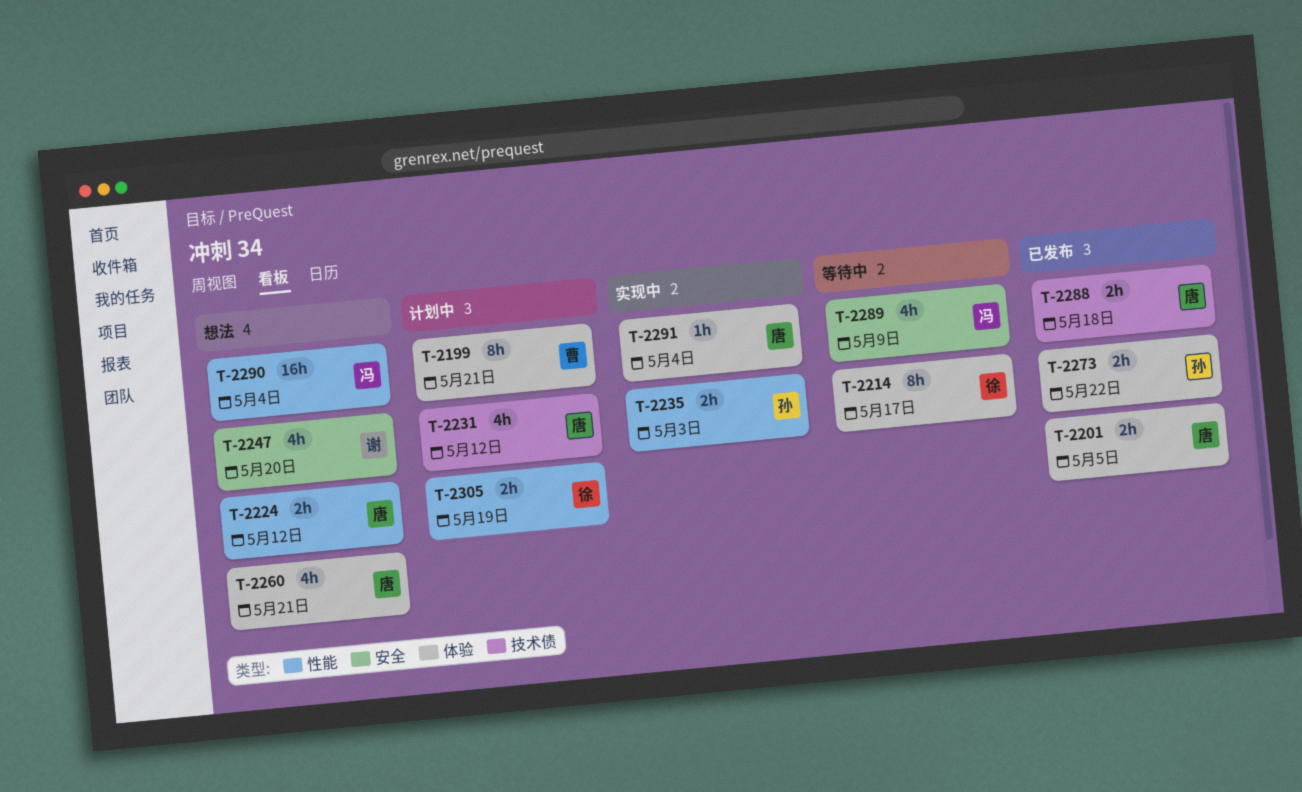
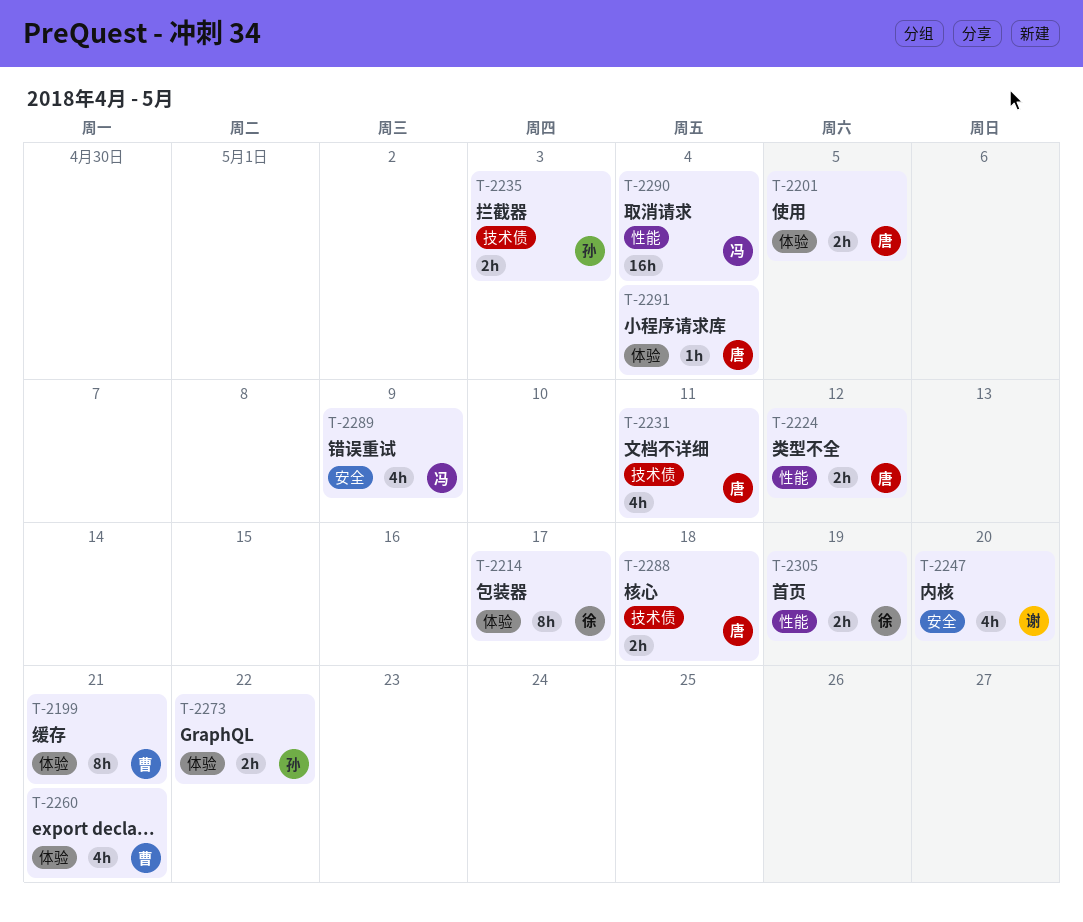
T-2231, due: May 12 -> May 11
T-2235, label: 性能 -> 技术债
T-2260, owner: 唐 -> 曹

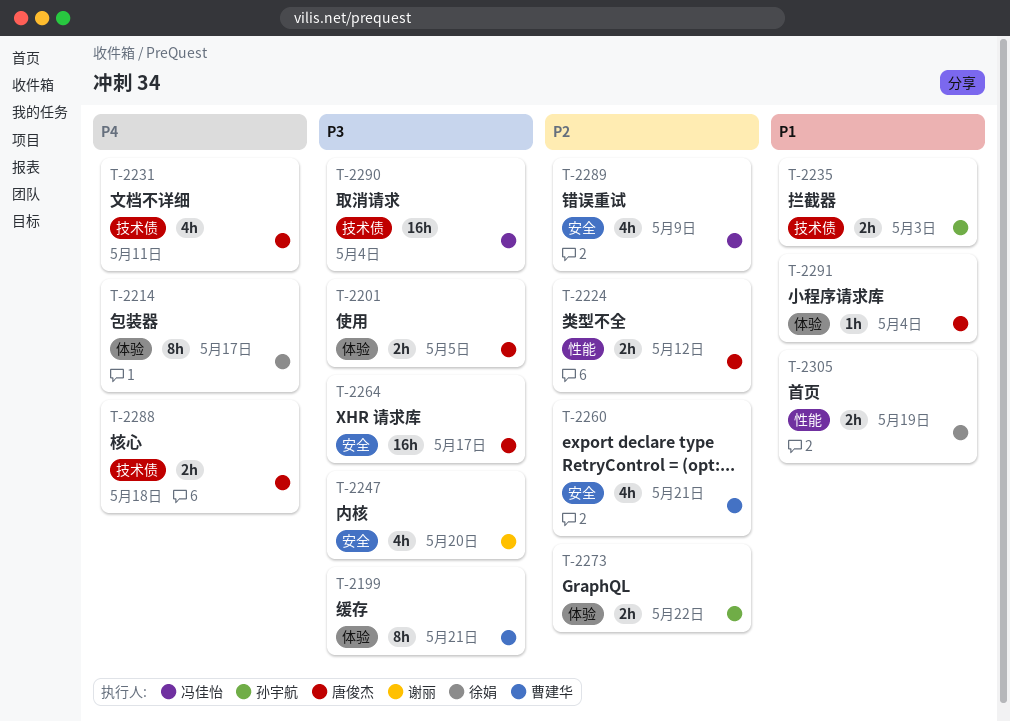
T-2260, label: 体验 -> 安全
T-2264: none -> present
T-2290, label: 性能 -> 技术债

